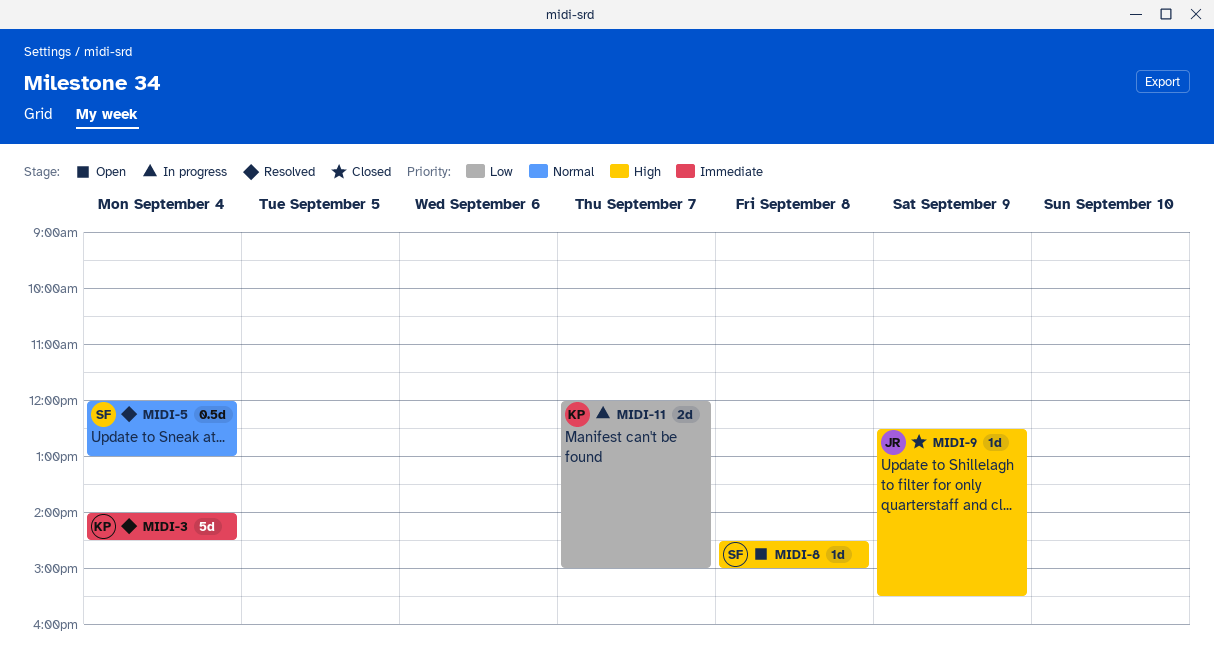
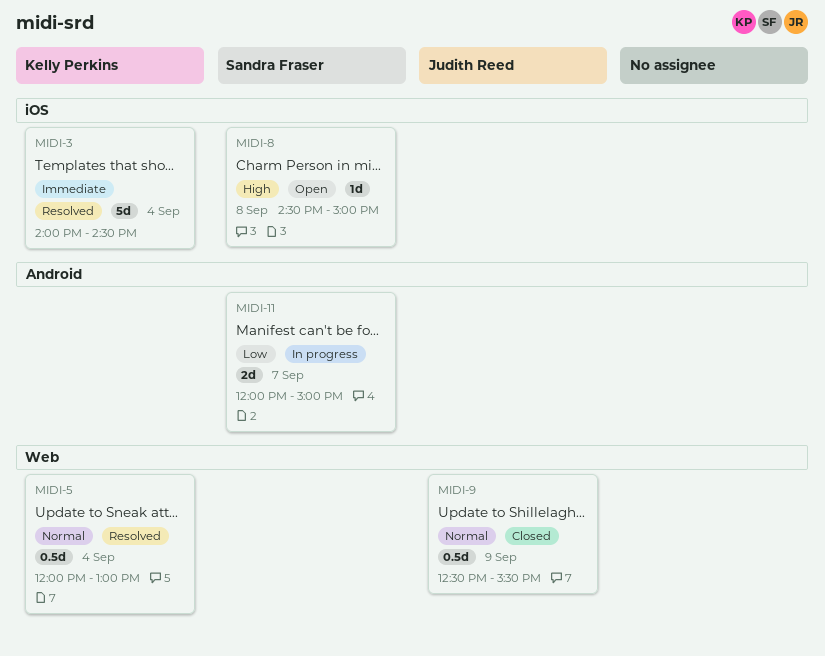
MIDI-5, owner: Sandra Fraser -> Kelly Perkins
MIDI-9, priority: High -> Normal
MIDI-9, estimate: 1d -> 0.5d
MIDI-11, owner: Kelly Perkins -> Sandra Fraser

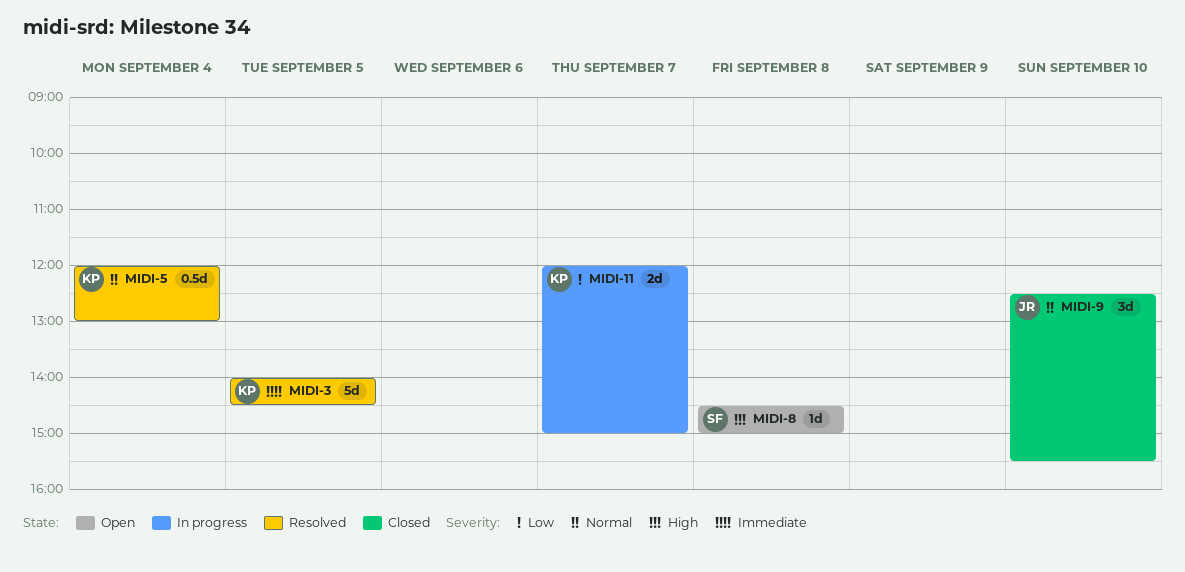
MIDI-3, day: Sep 4 -> Sep 5
MIDI-9, estimate: 0.5d -> 3d
MIDI-9, day: Sep 9 -> Sep 10
MIDI-11, owner: Sandra Fraser -> Kelly Perkins

